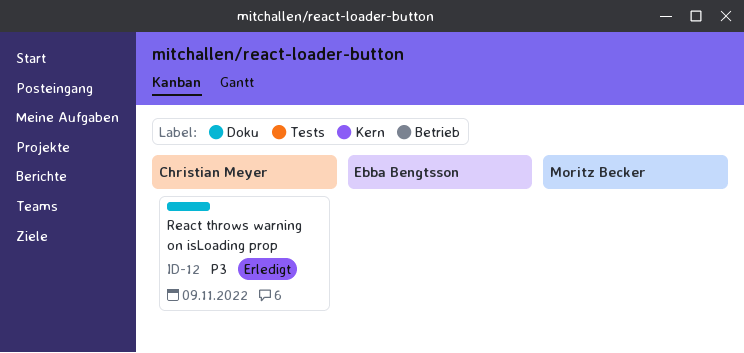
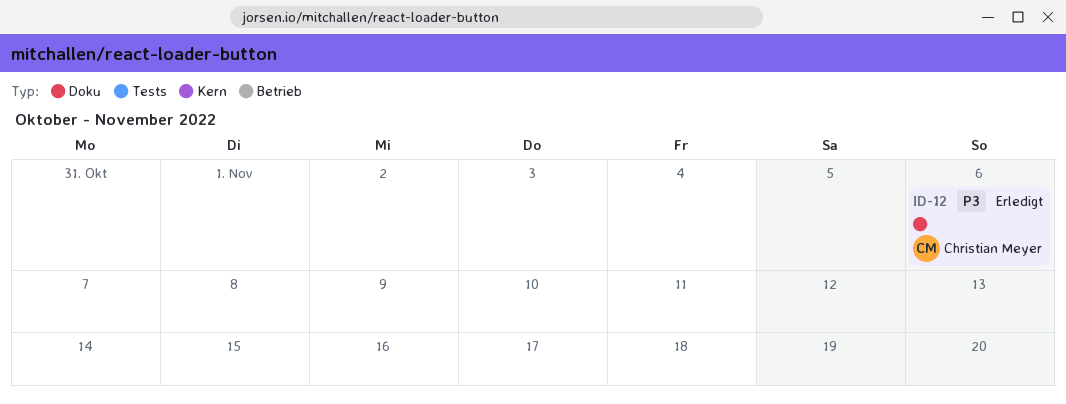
ID-12, due: Nov 9 -> Nov 6

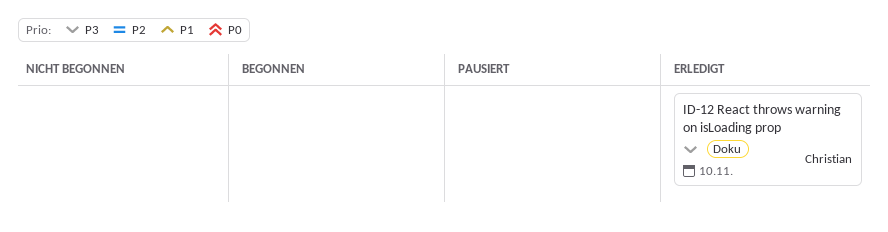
ID-12, due: Nov 6 -> Nov 10

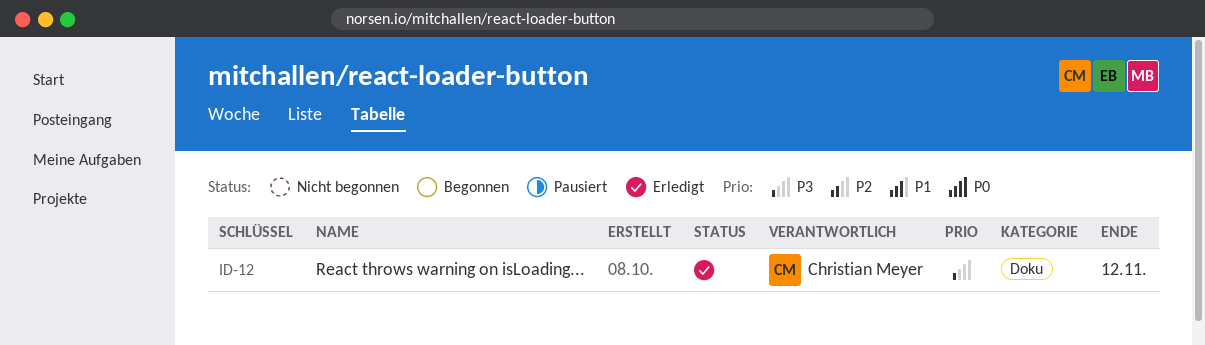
ID-12, due: Nov 10 -> Nov 12

